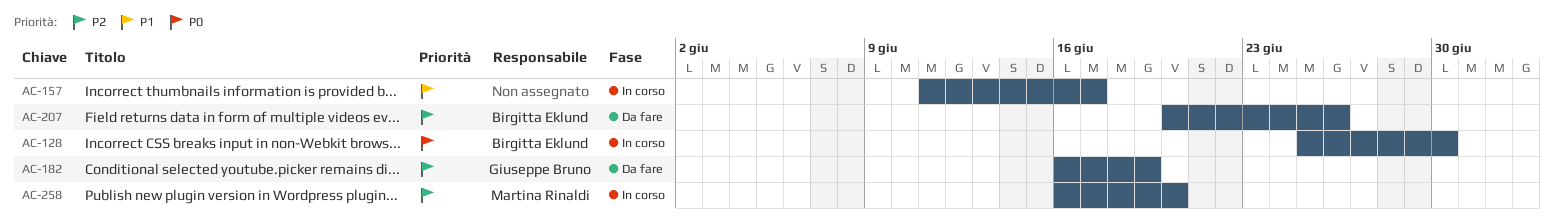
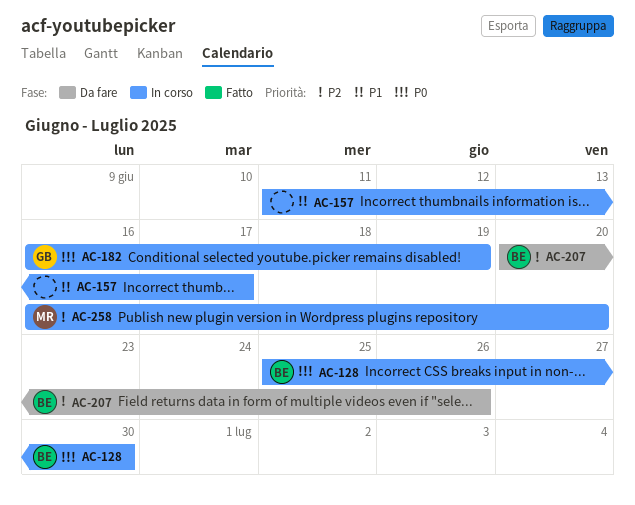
AC-182, status: Da fare -> In corso
AC-182, priority: P2 -> P0

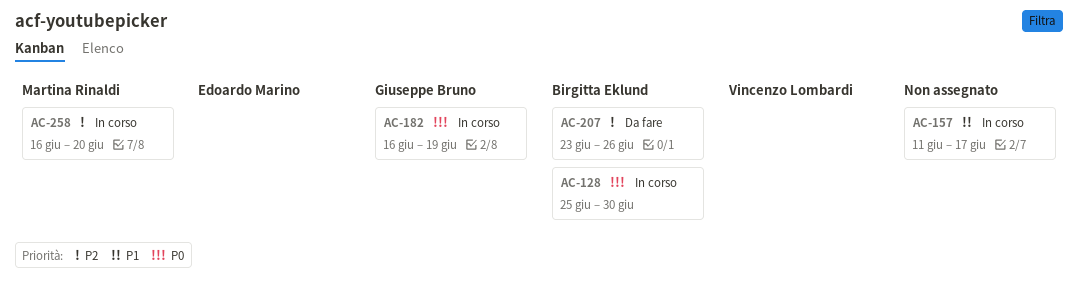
AC-207, start: Jun 20 -> Jun 23

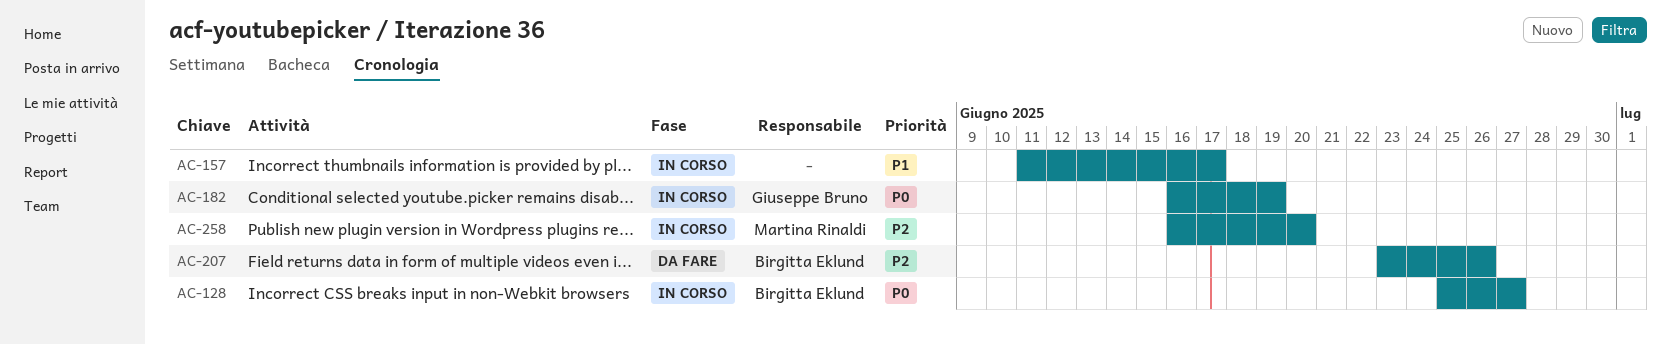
AC-128, due: Jun 30 -> Jun 27

